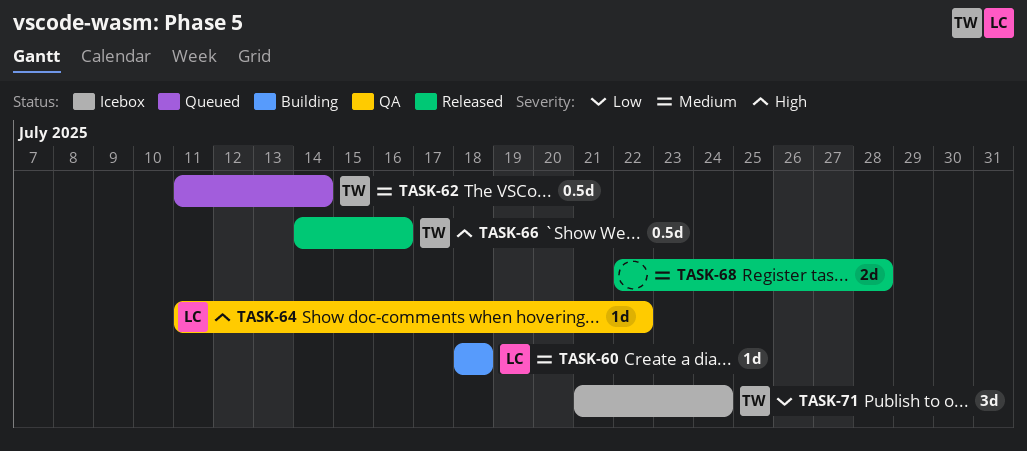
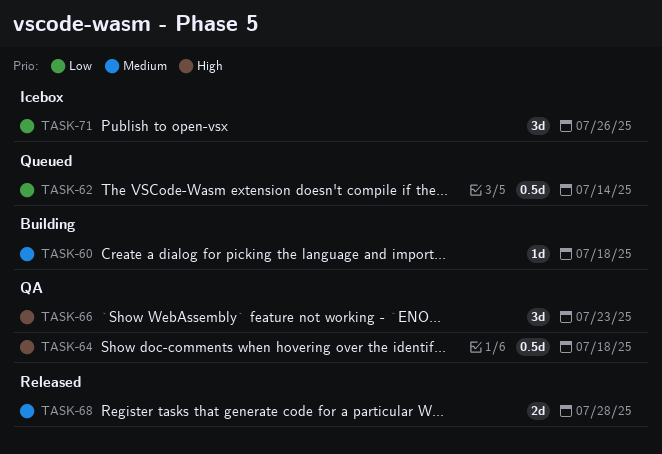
TASK-62, priority: Medium -> Low
TASK-64, estimate: 1d -> 0.5d
TASK-64, due: Jul 22 -> Jul 18
TASK-66, status: Released -> QA
TASK-66, estimate: 0.5d -> 3d
TASK-66, due: Jul 16 -> Jul 23
TASK-71, due: Jul 24 -> Jul 26

